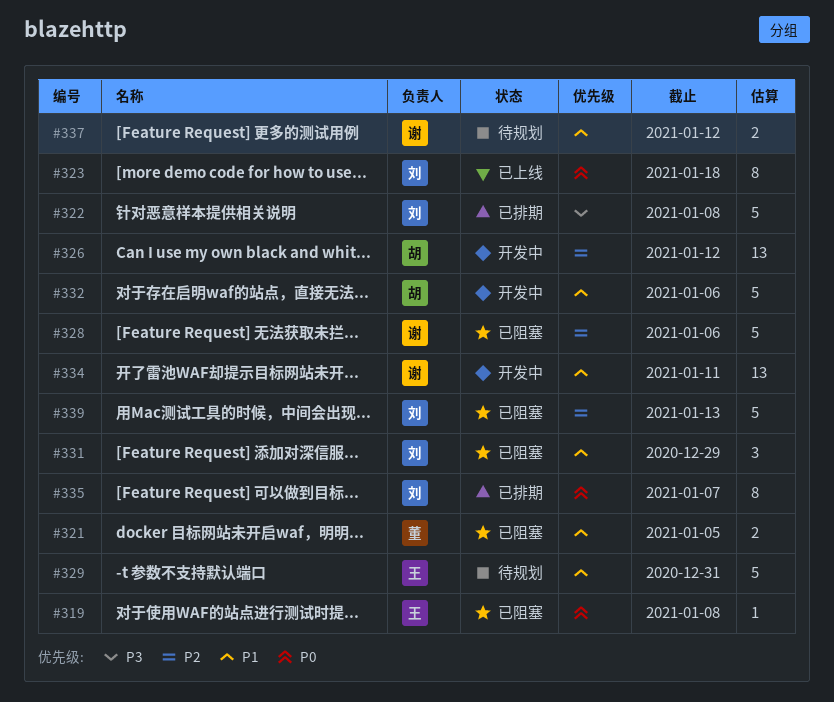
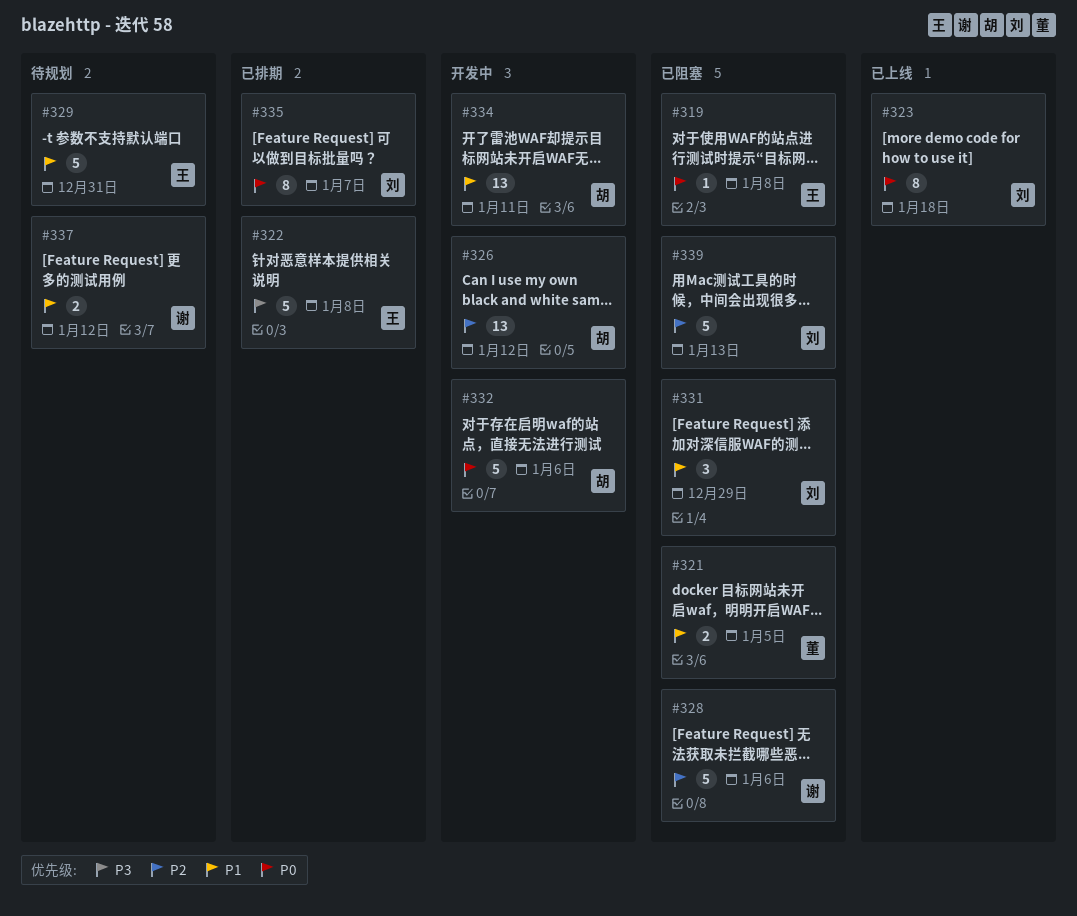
#322, owner: 刘 -> 王
#332, priority: P1 -> P0
#334, owner: 谢 -> 胡

